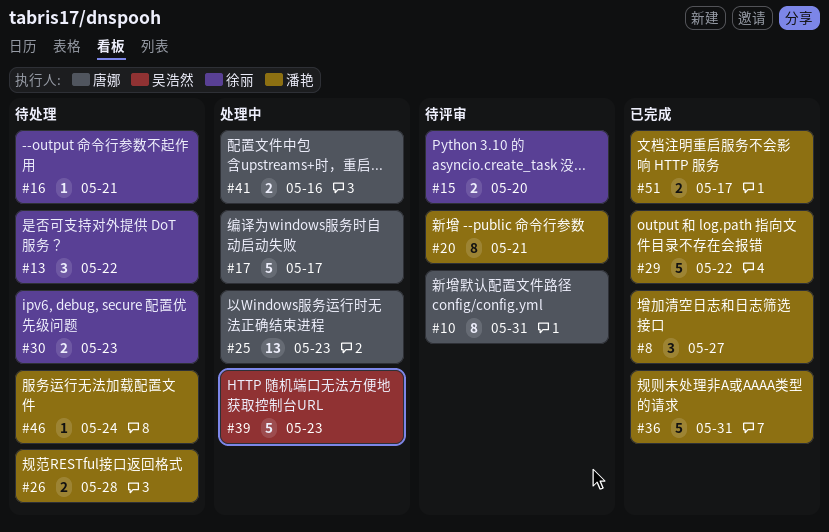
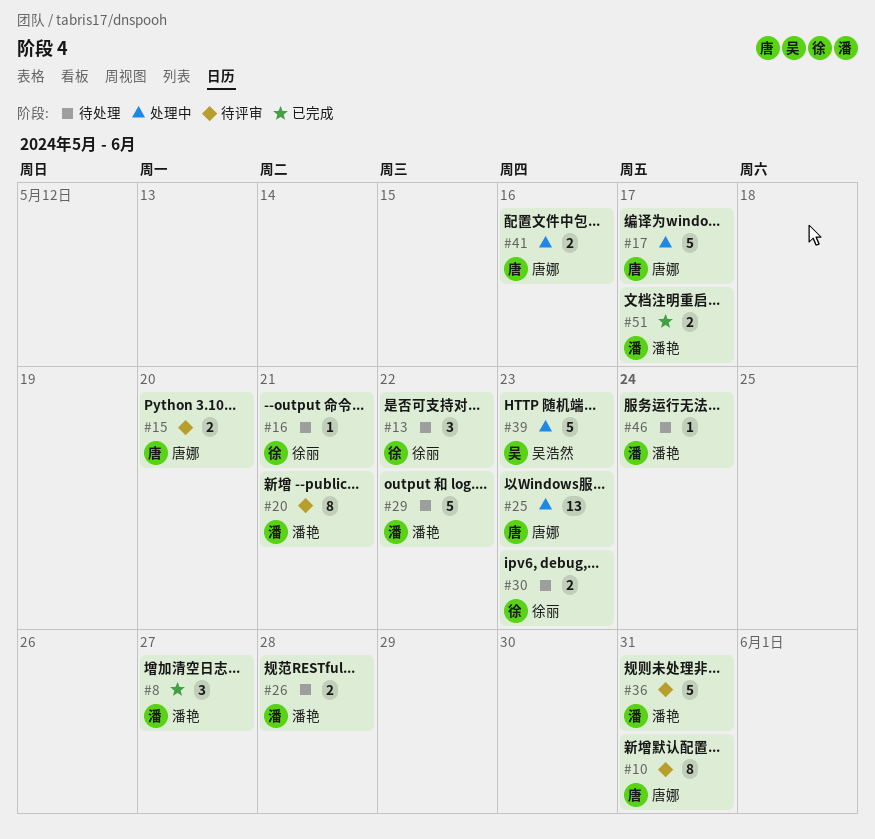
#15, owner: 徐丽 -> 唐娜
#29, status: 已完成 -> 待处理
#36, status: 已完成 -> 待评审

